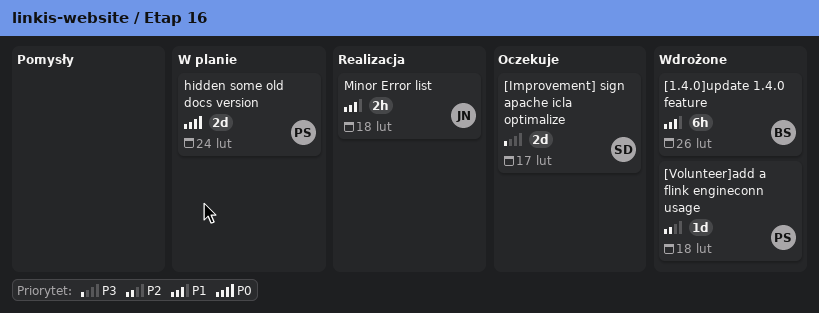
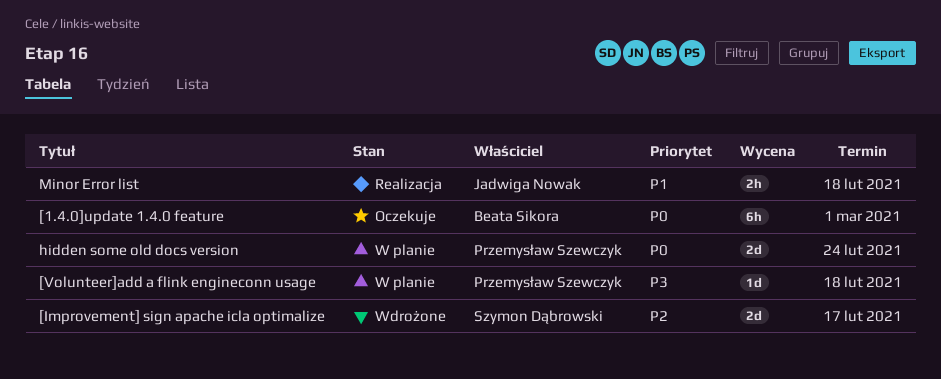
[1.4.0]update 1.4.0 feature, status: Wdrożone -> Oczekuje
[1.4.0]update 1.4.0 feature, priority: P1 -> P0
[1.4.0]update 1.4.0 feature, due: Feb 26 -> Mar 1
[Improvement] sign apache icla optimalize, status: Oczekuje -> Wdrożone
[Improvement] sign apache icla optimalize, priority: P3 -> P2
[Volunteer]add a flink engineconn usage, status: Wdrożone -> W planie
[Volunteer]add a flink engineconn usage, priority: P2 -> P3

